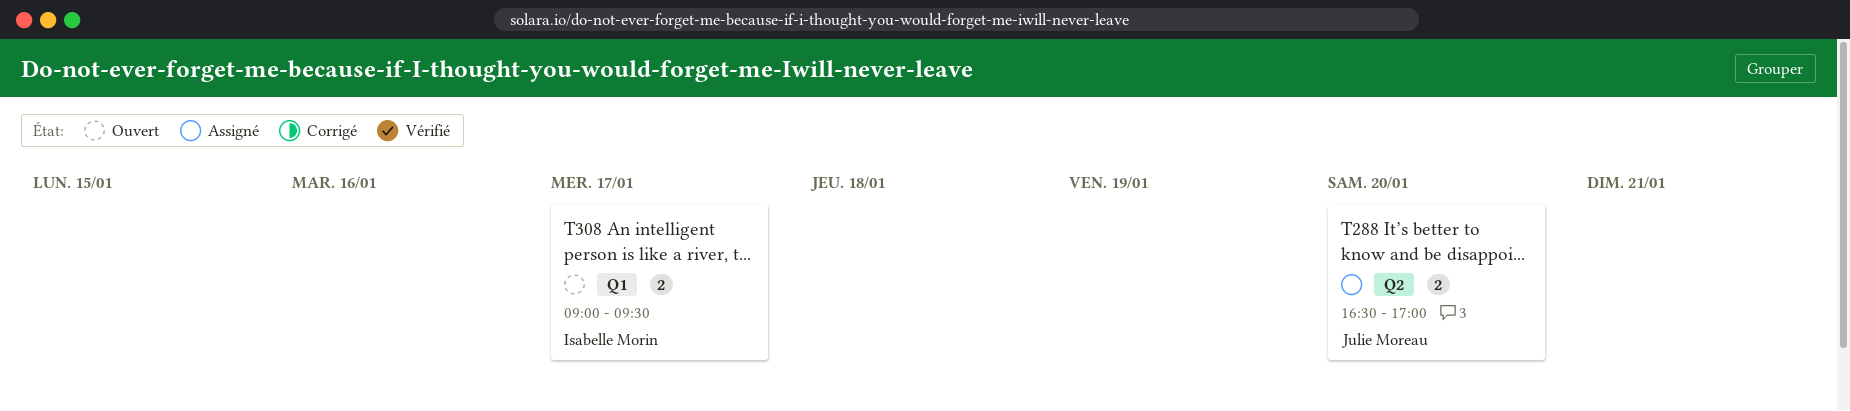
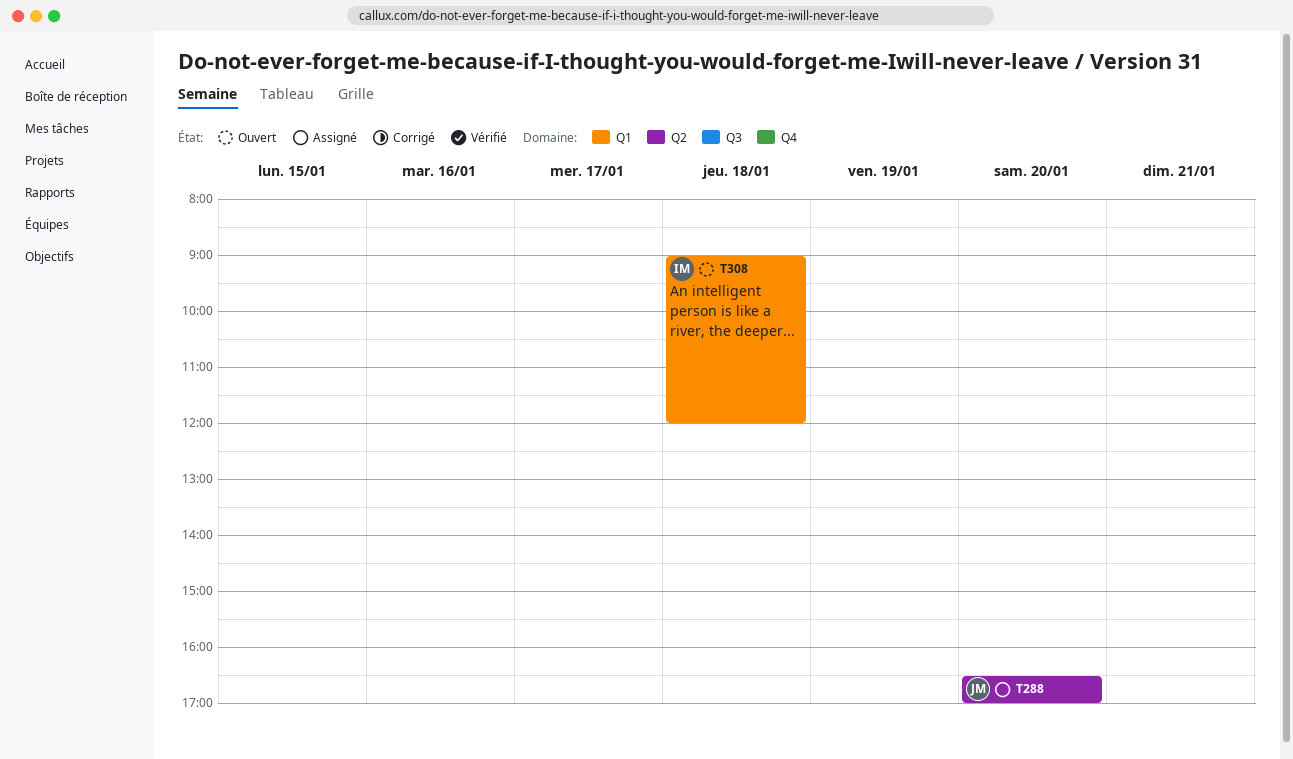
T308, day: Jan 17 -> Jan 18
T308, ends: 09:30 -> 12:00

